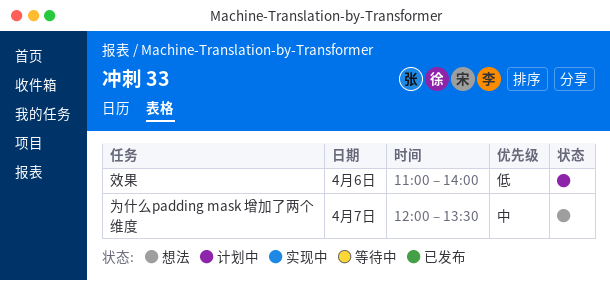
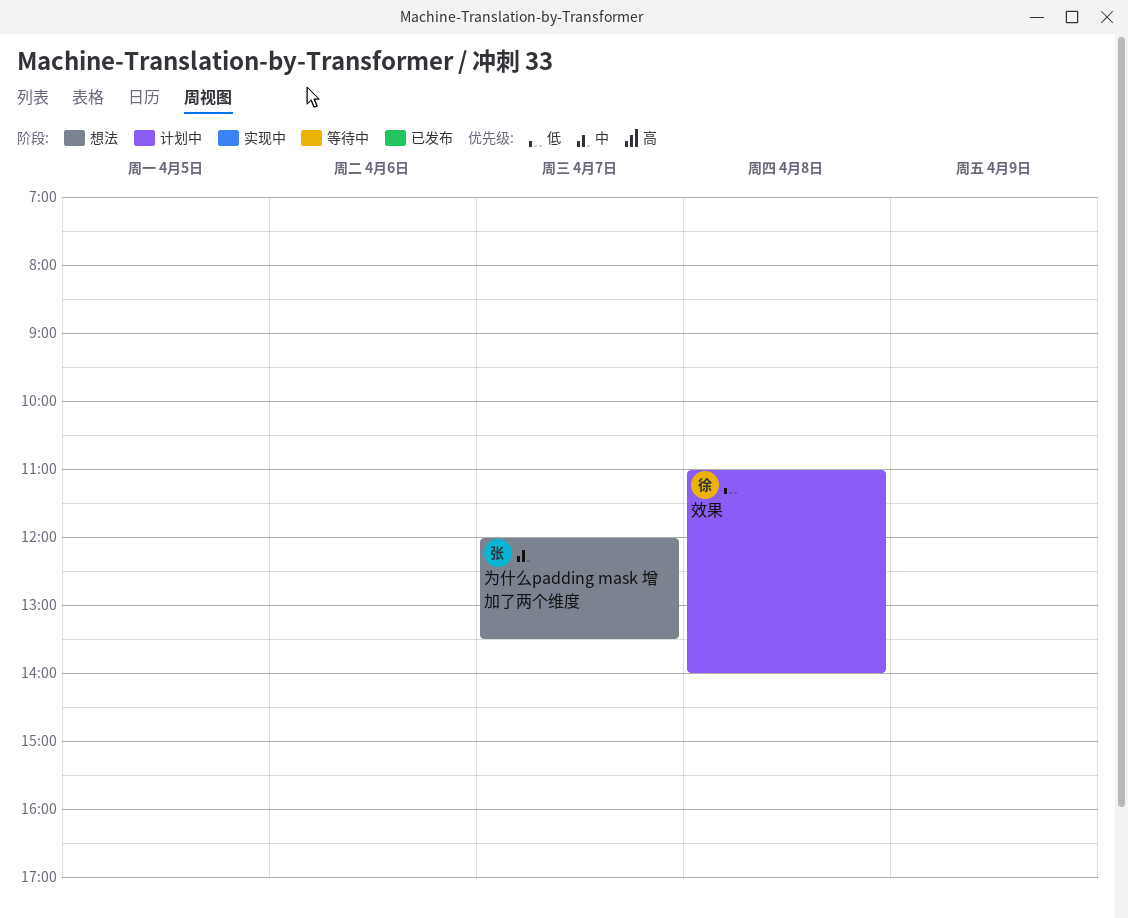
效果, day: Apr 6 -> Apr 8

